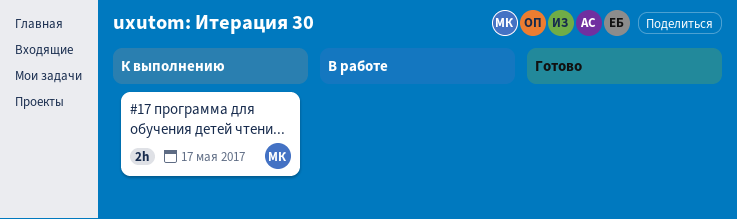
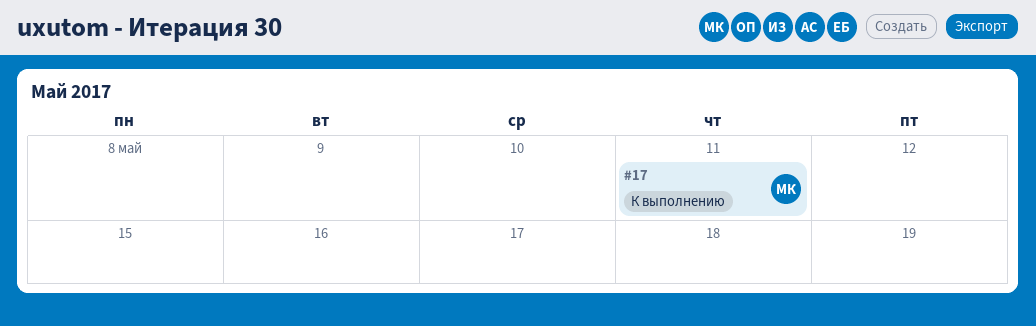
#17, due: May 17 -> May 11

